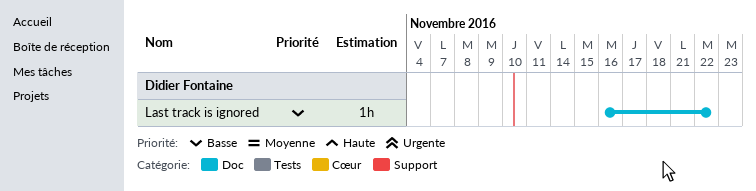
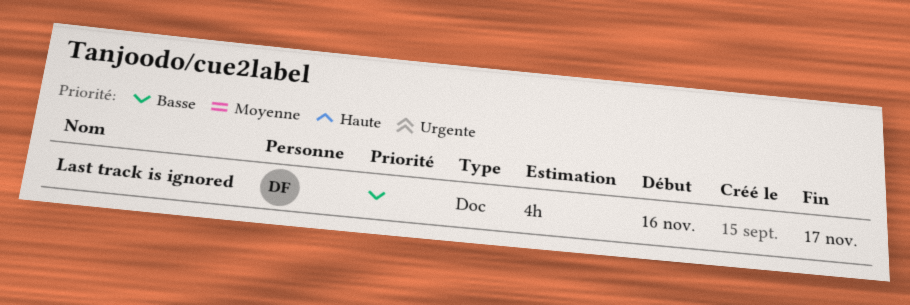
Last track is ignored, estimate: 1h -> 4h
Last track is ignored, due: Nov 22 -> Nov 17

